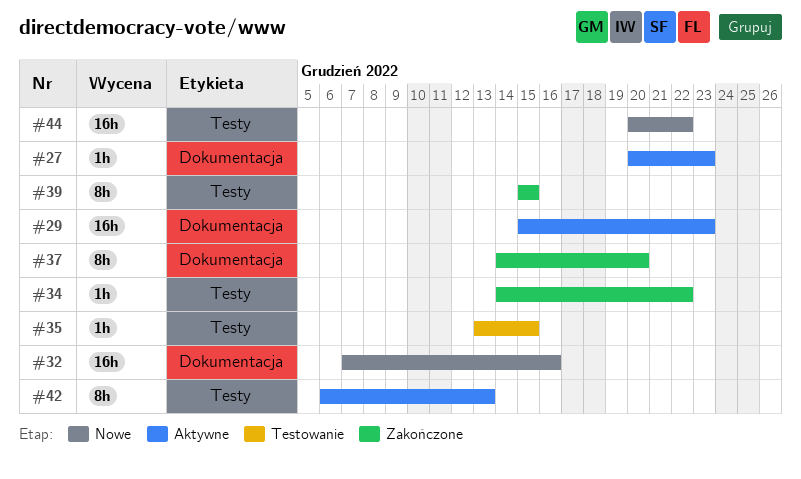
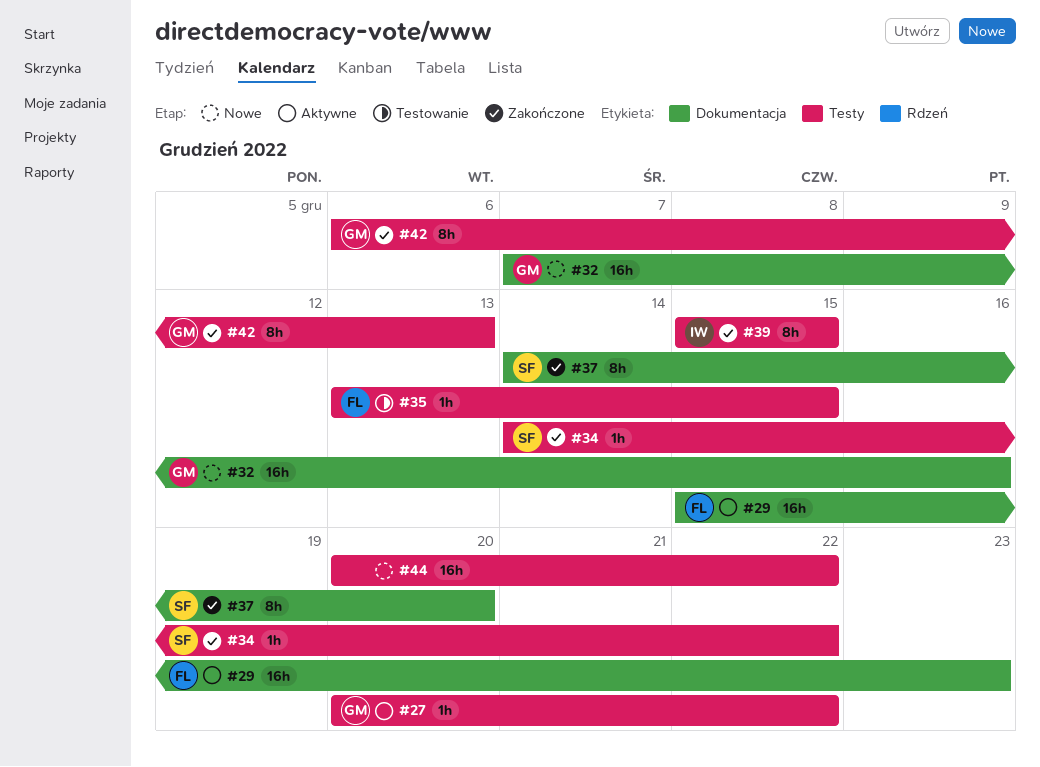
#27, label: Dokumentacja -> Testy
#27, due: Dec 23 -> Dec 22
#42, status: Aktywne -> Zakończone

